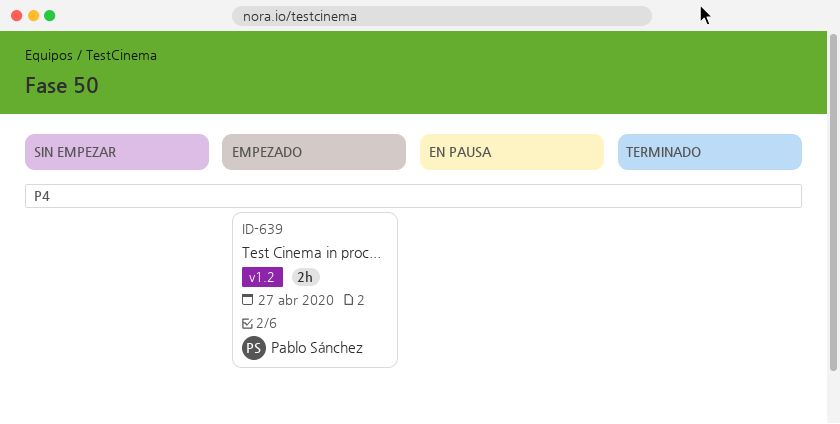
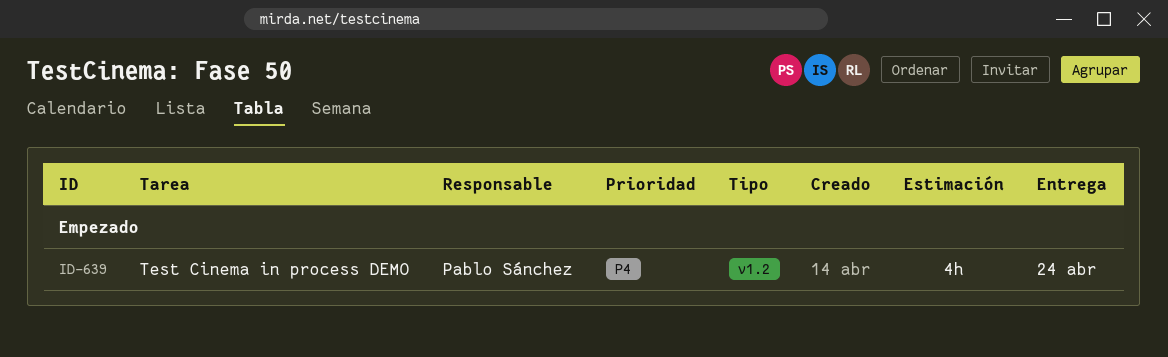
ID-639, estimate: 2h -> 4h
ID-639, due: Apr 27 -> Apr 24

